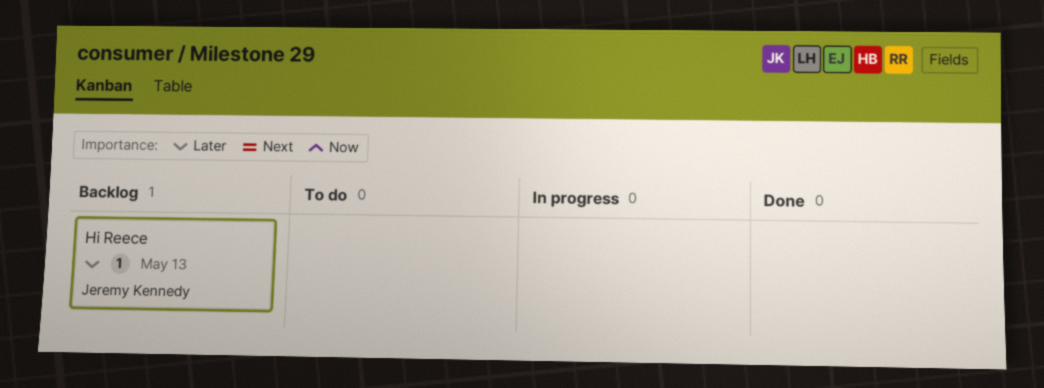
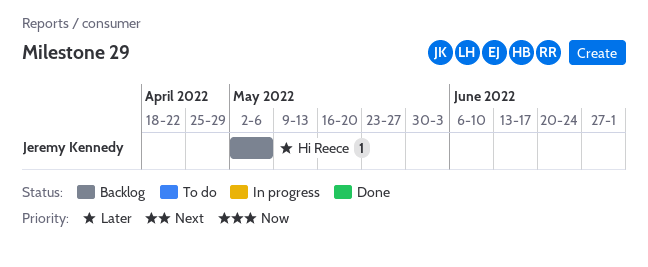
Hi Reece, due: May 13 -> May 6

